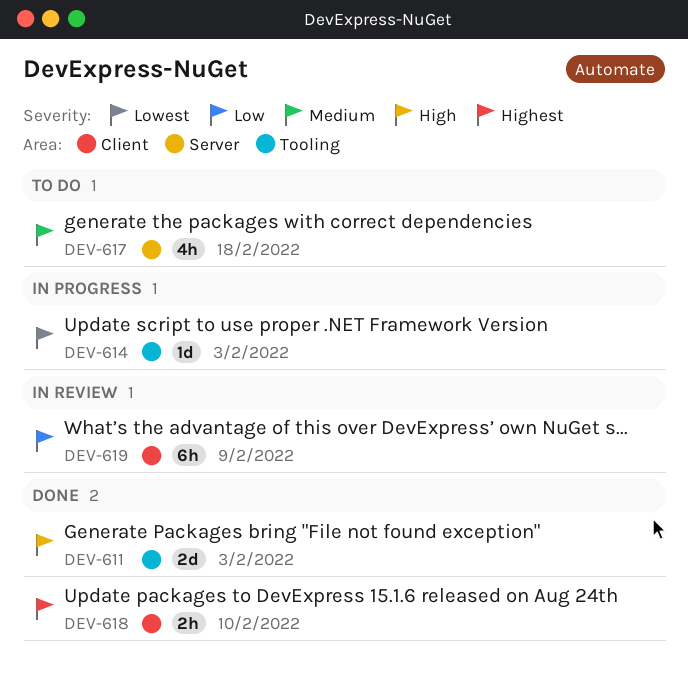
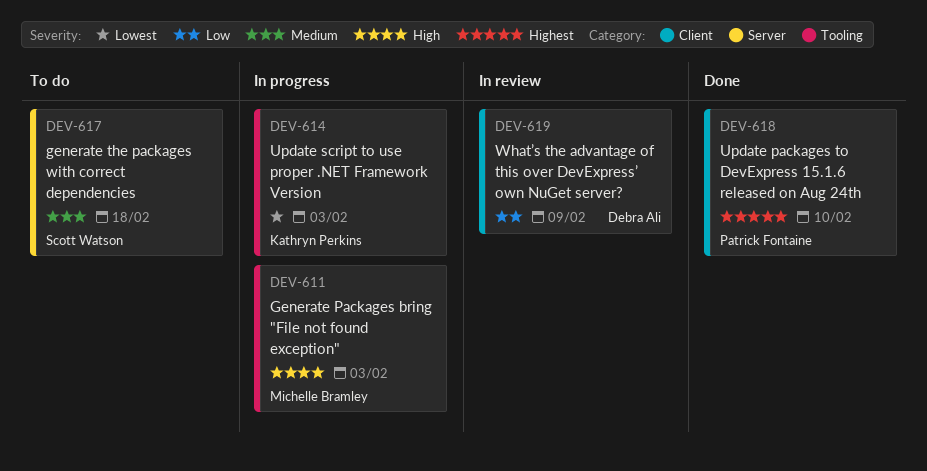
DEV-611, status: Done -> In progress

